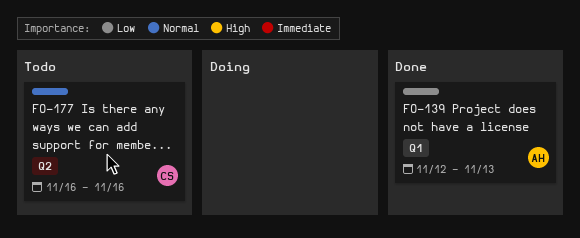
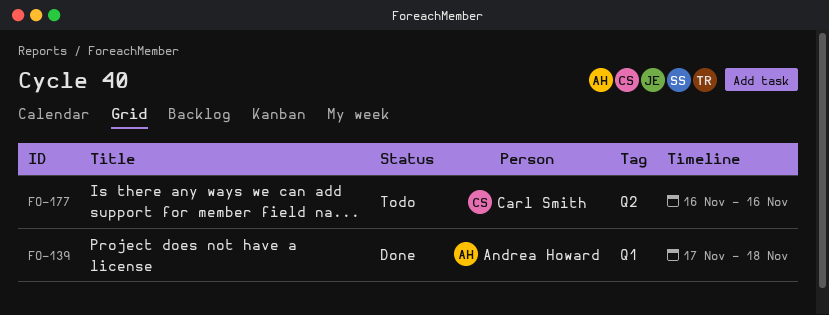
FO-139, start: Nov 12 -> Nov 17
FO-139, due: Nov 13 -> Nov 18

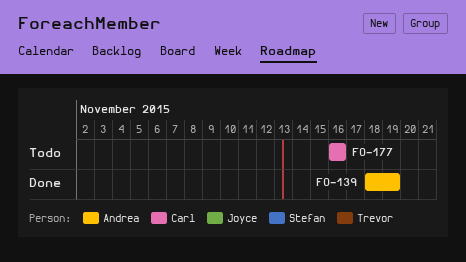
FO-139, start: Nov 17 -> Nov 18
FO-139, due: Nov 18 -> Nov 19

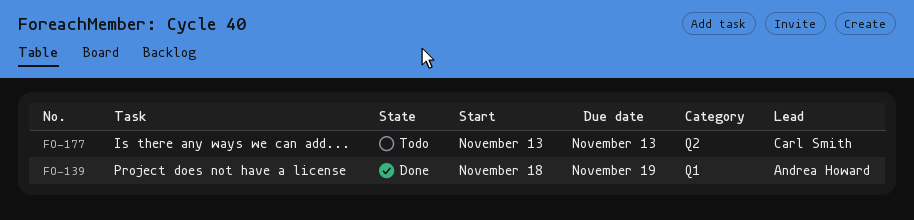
FO-177, start: Nov 16 -> Nov 13
FO-177, due: Nov 16 -> Nov 13

